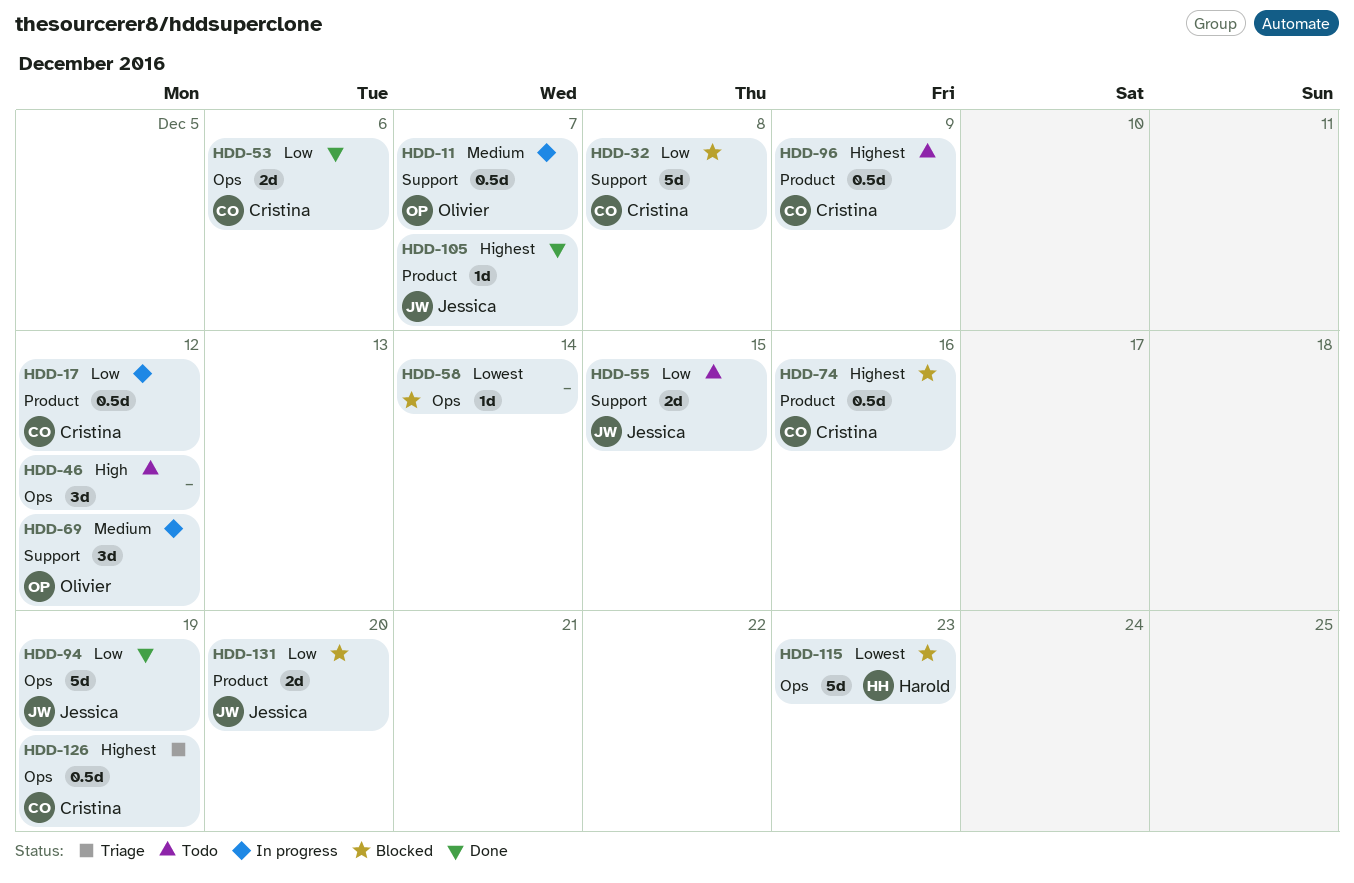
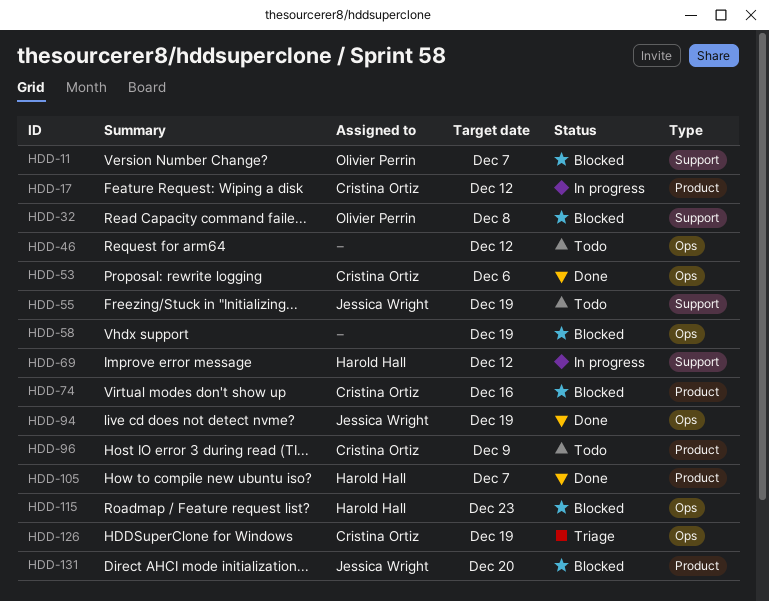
HDD-11, status: In progress -> Blocked
HDD-32, owner: Cristina Ortiz -> Olivier Perrin
HDD-55, due: Dec 15 -> Dec 19
HDD-58, due: Dec 14 -> Dec 19
HDD-69, owner: Olivier Perrin -> Harold Hall
HDD-105, owner: Jessica Wright -> Harold Hall

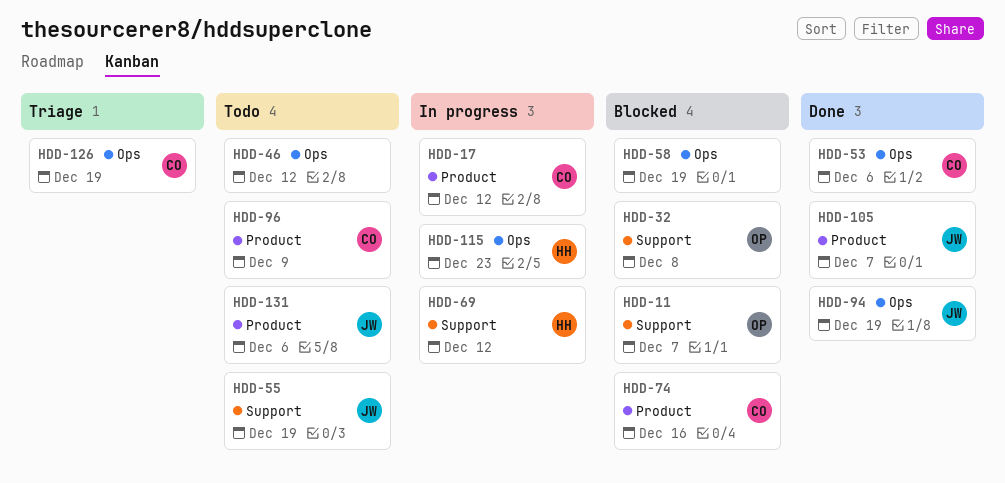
HDD-105, owner: Harold Hall -> Jessica Wright
HDD-115, status: Blocked -> In progress
HDD-131, status: Blocked -> Todo
HDD-131, due: Dec 20 -> Dec 6

